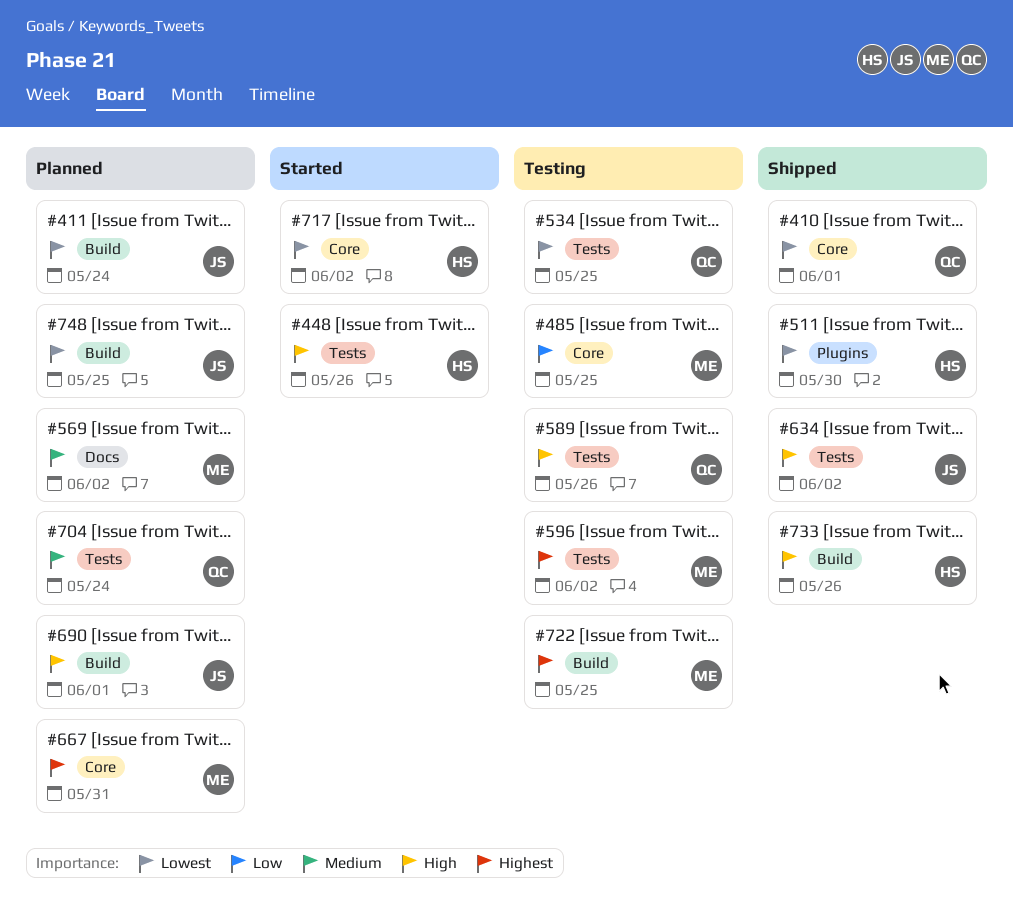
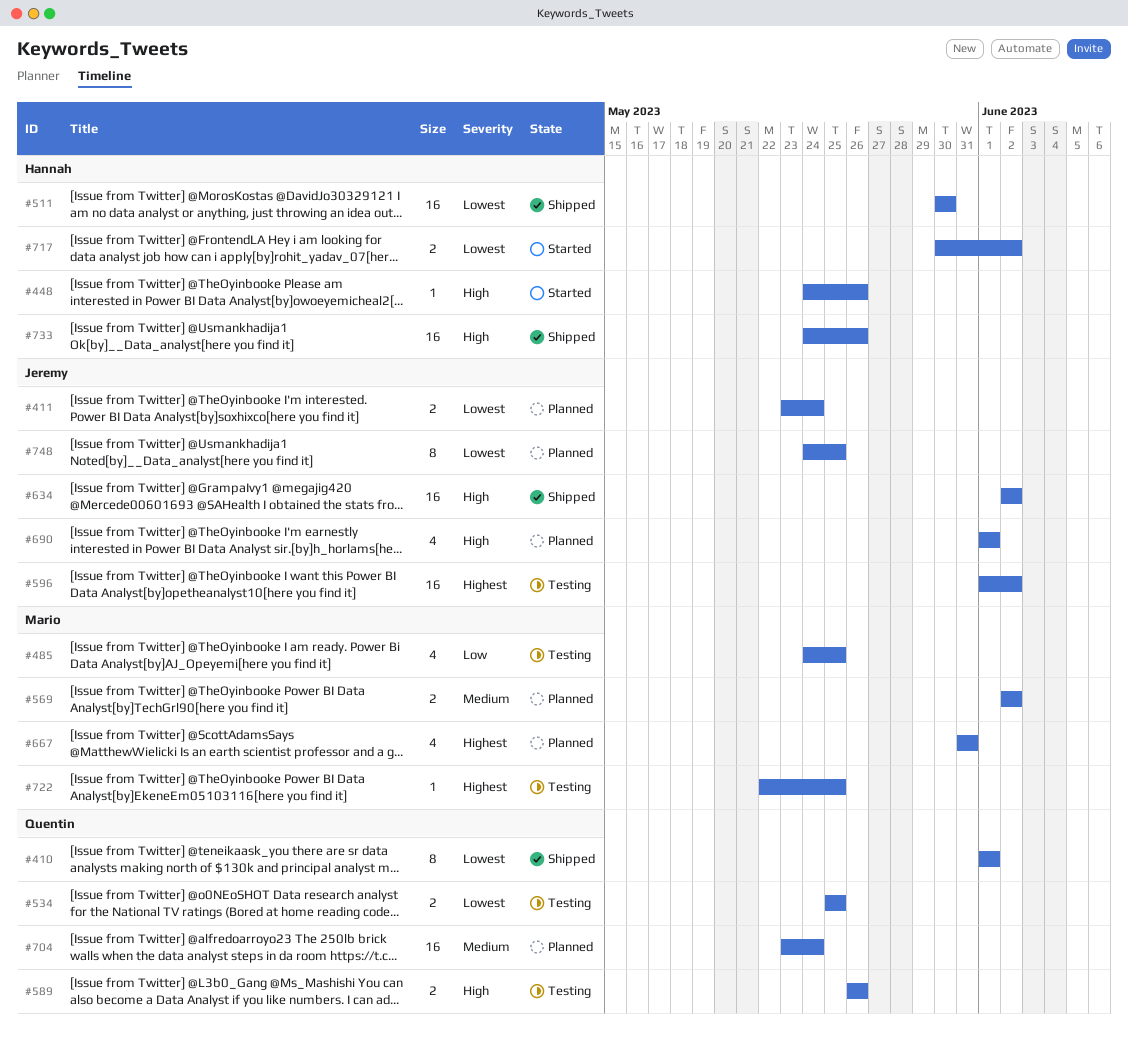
#596, owner: Mario -> Jeremy

